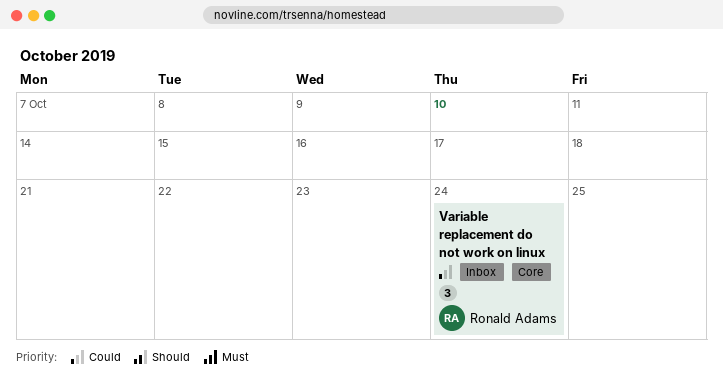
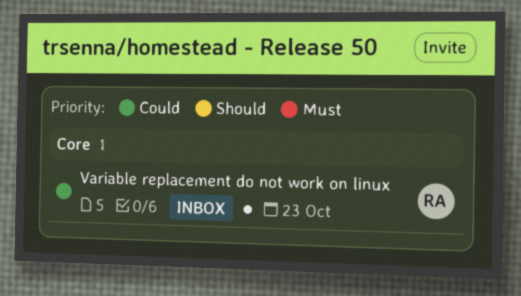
Variable replacement do not work on linux, estimate: 3 -> 1
Variable replacement do not work on linux, due: Oct 24 -> Oct 23

